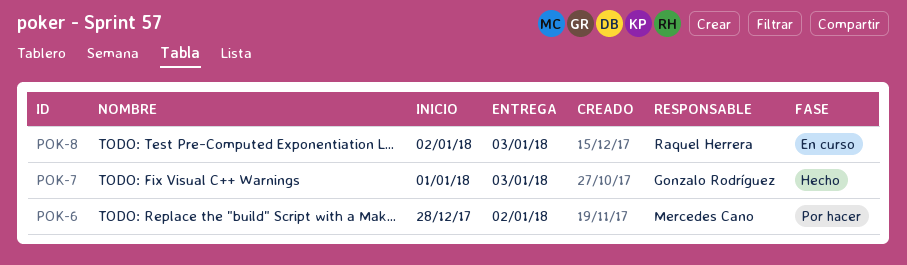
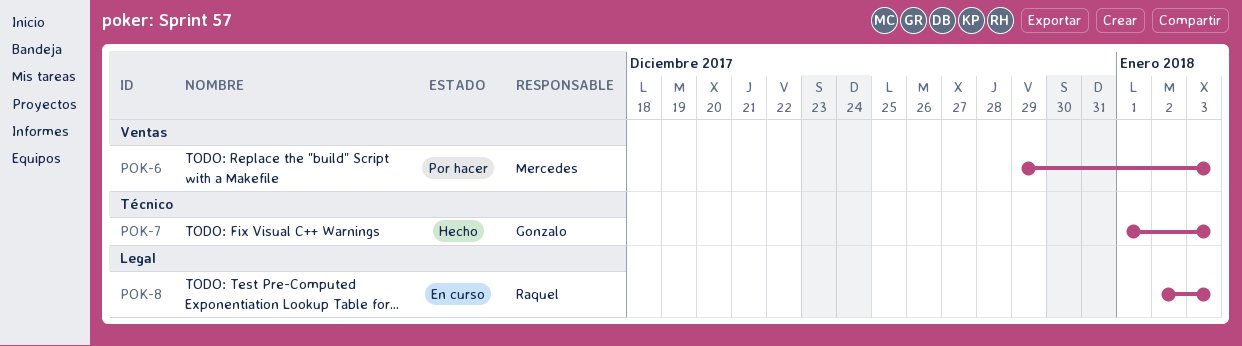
POK-6, start: Dec 28 -> Dec 29
POK-6, due: Jan 2 -> Jan 3

